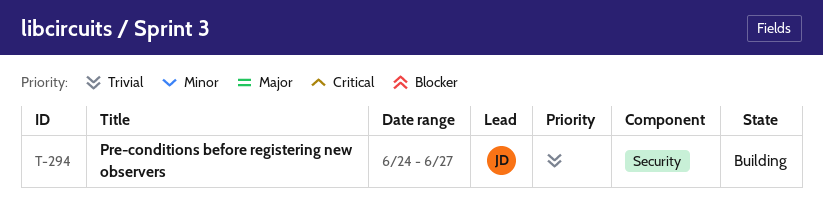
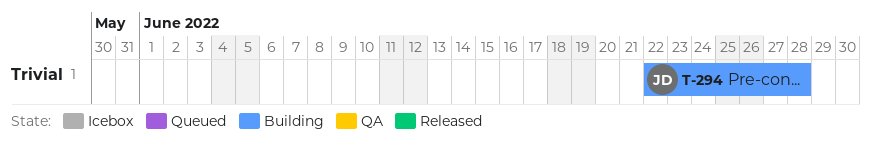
T-294, start: Jun 24 -> Jun 22
T-294, due: Jun 27 -> Jun 28

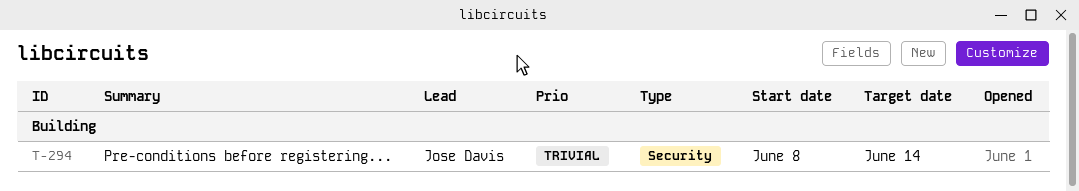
T-294, start: Jun 22 -> Jun 8
T-294, due: Jun 28 -> Jun 14

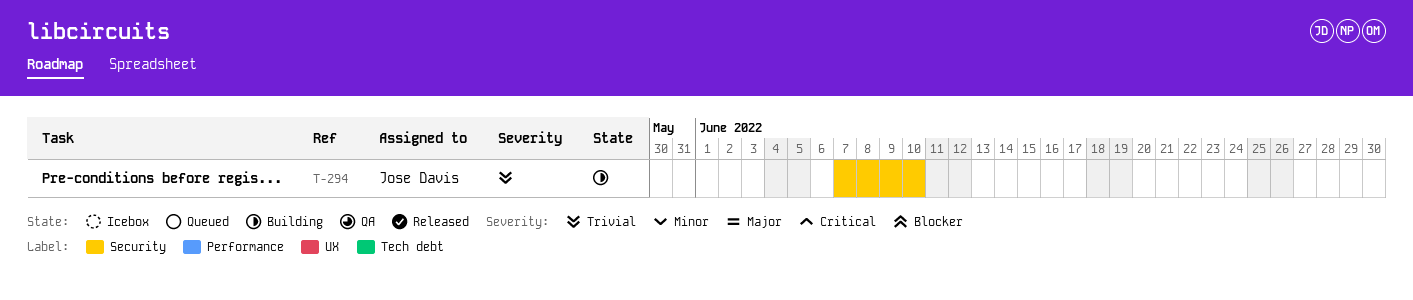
T-294, start: Jun 8 -> Jun 7
T-294, due: Jun 14 -> Jun 10

